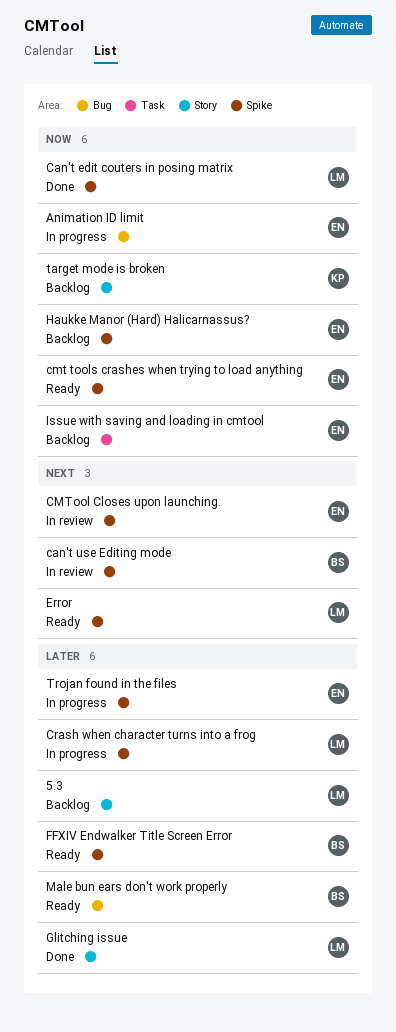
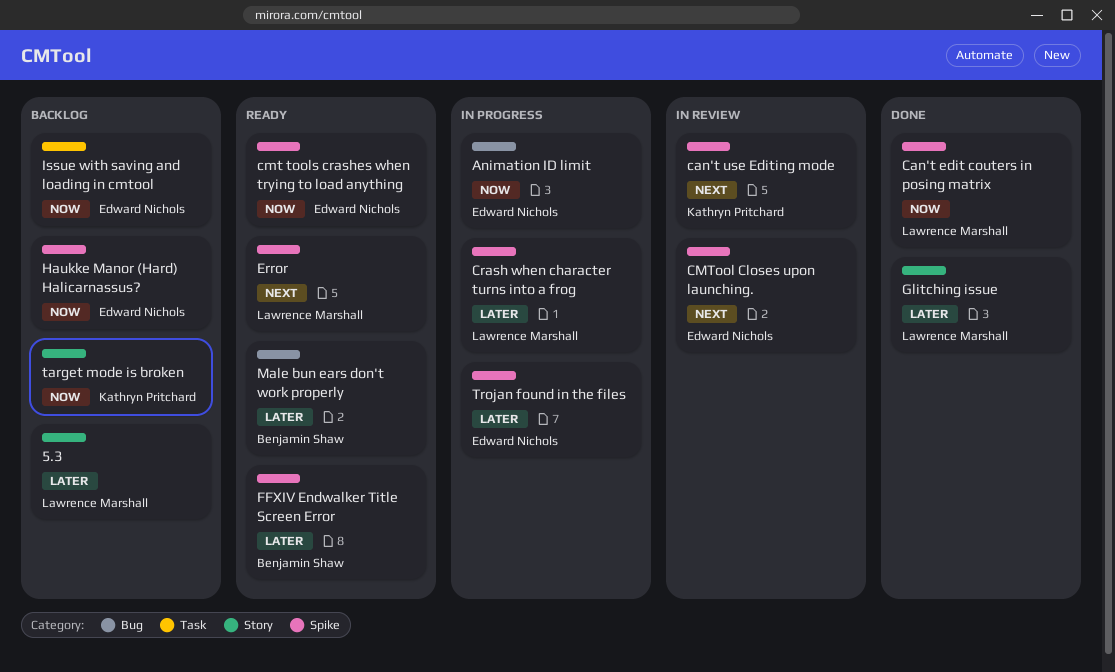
can't use Editing mode, owner: Benjamin Shaw -> Kathryn Pritchard

